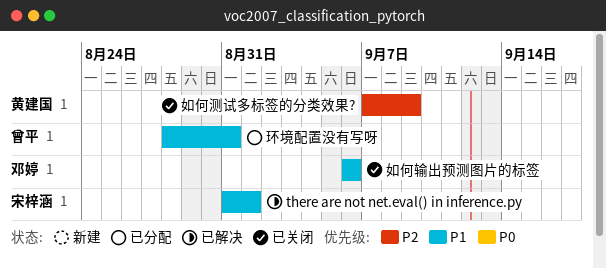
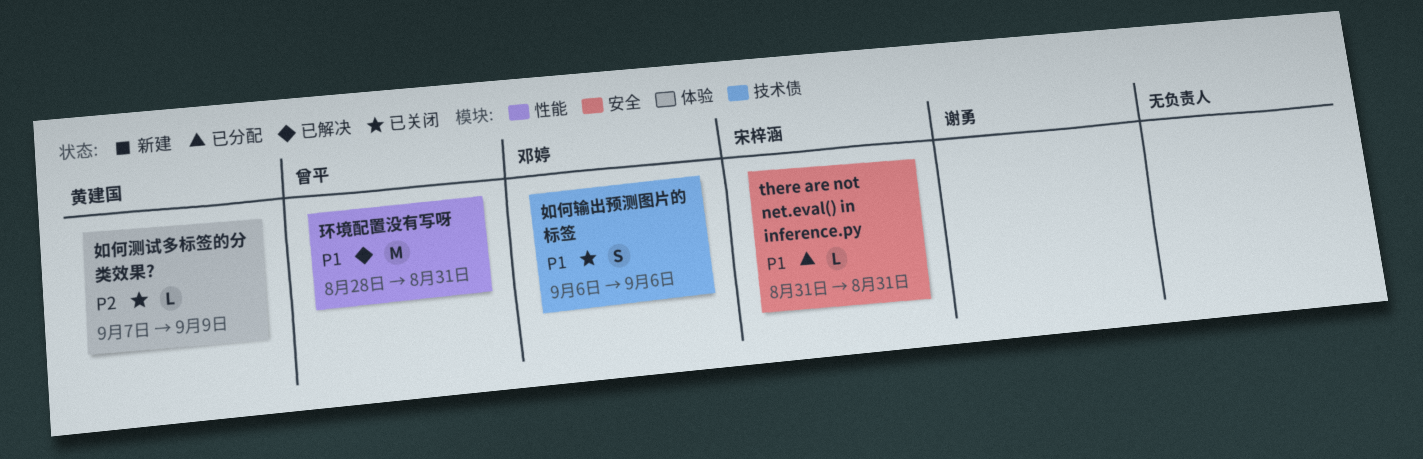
there are not net.eval() in inference.py, status: 已解决 -> 已分配
there are not net.eval() in inference.py, due: Sep 1 -> Aug 31
环境配置没有写呀, status: 已分配 -> 已解决

